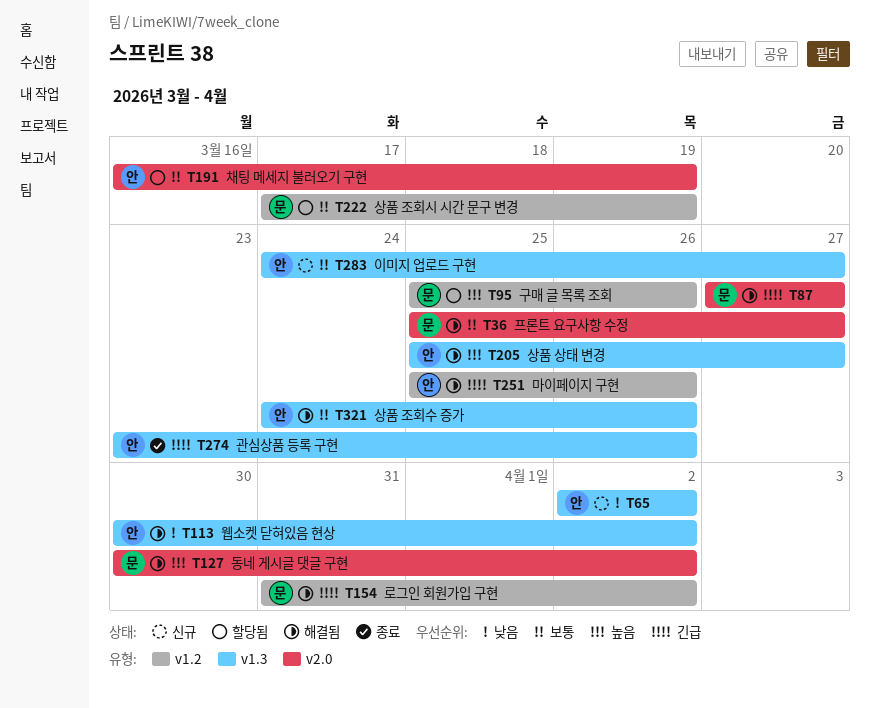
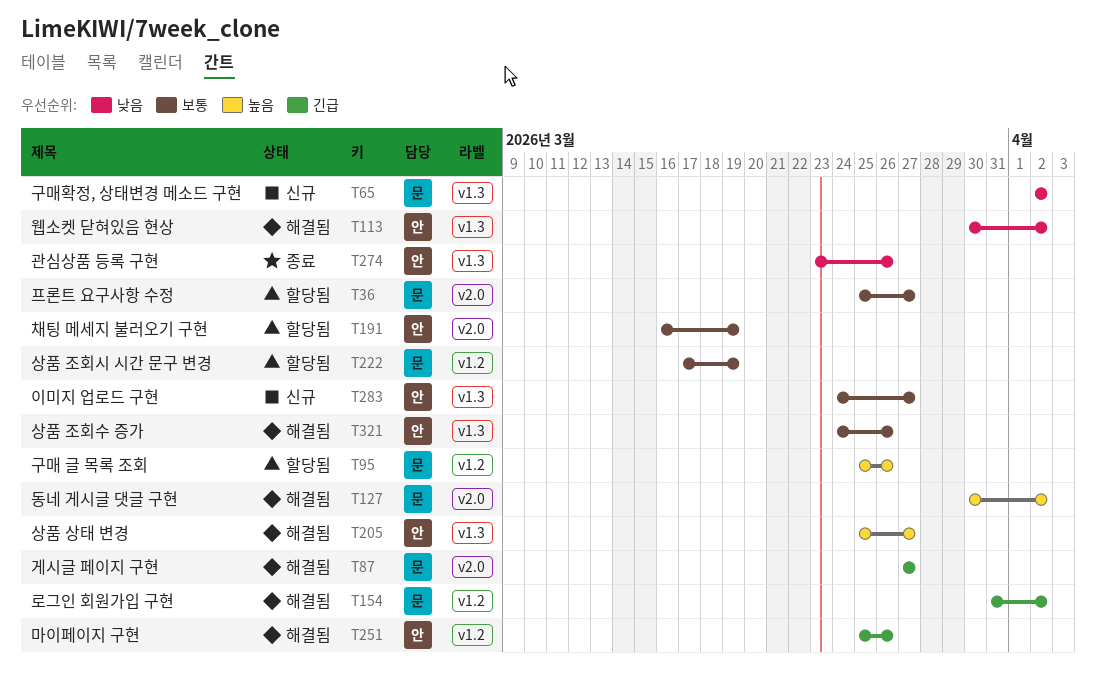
T36, status: 해결됨 -> 할당됨
T65, owner: 안 -> 문
T274, priority: 긴급 -> 낮음

